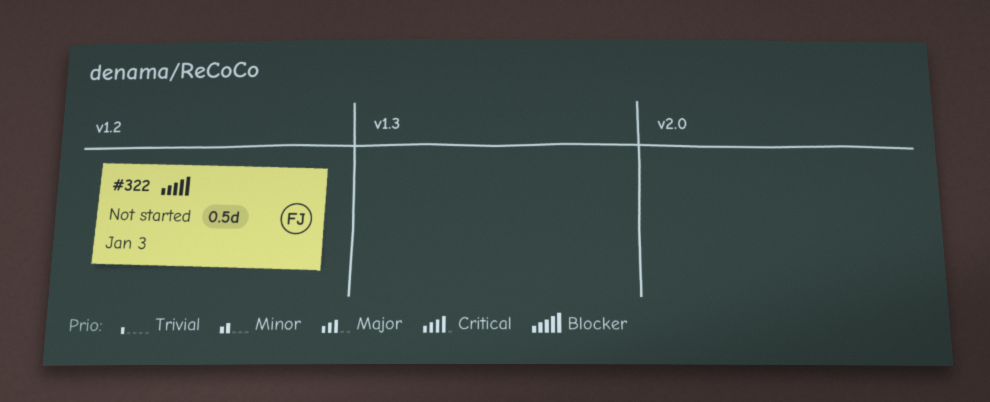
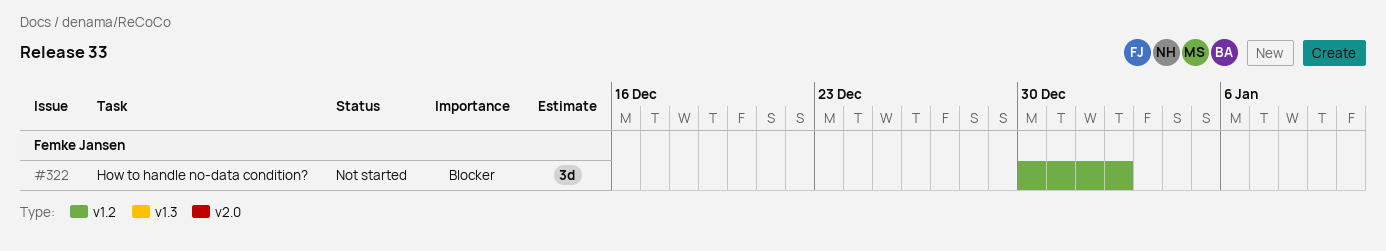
#322, estimate: 0.5d -> 3d
#322, due: Jan 3 -> Jan 2

